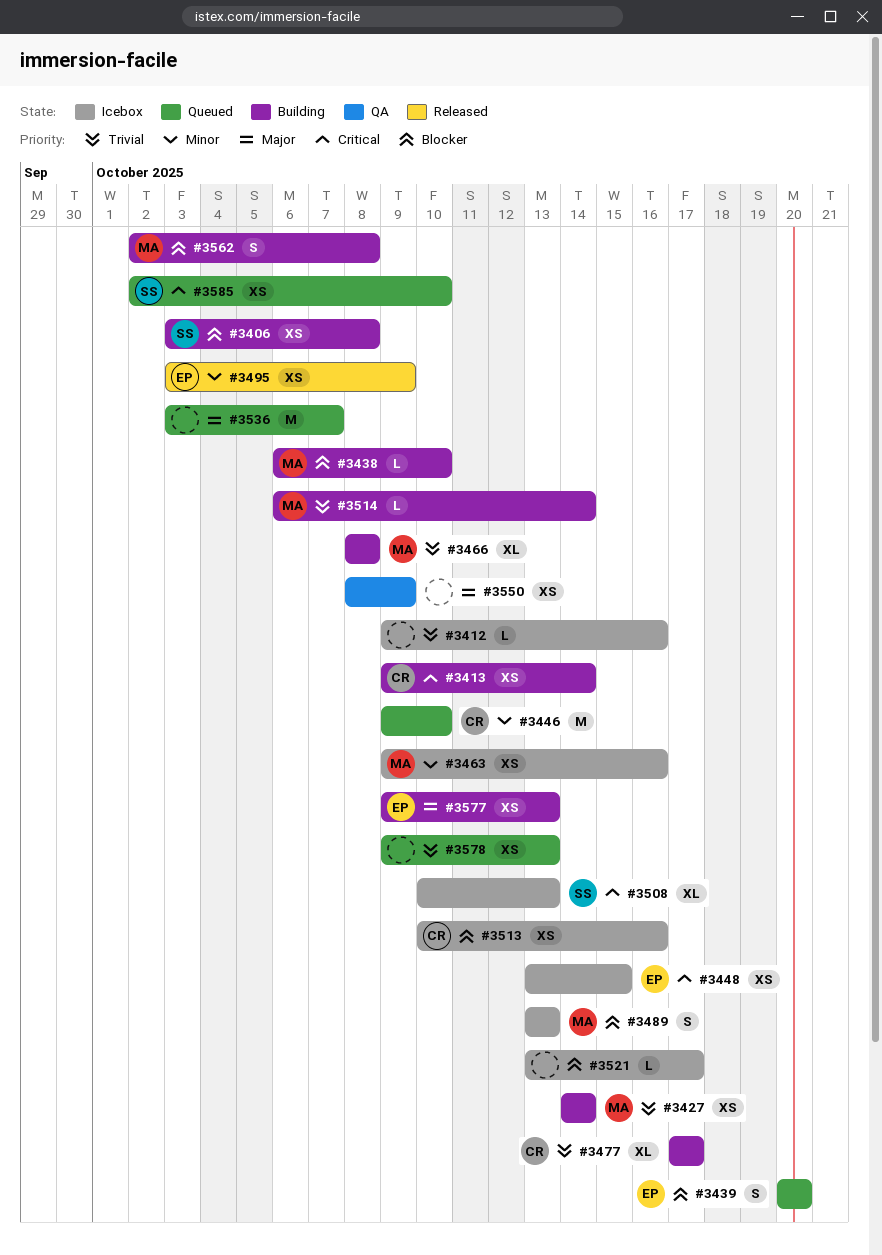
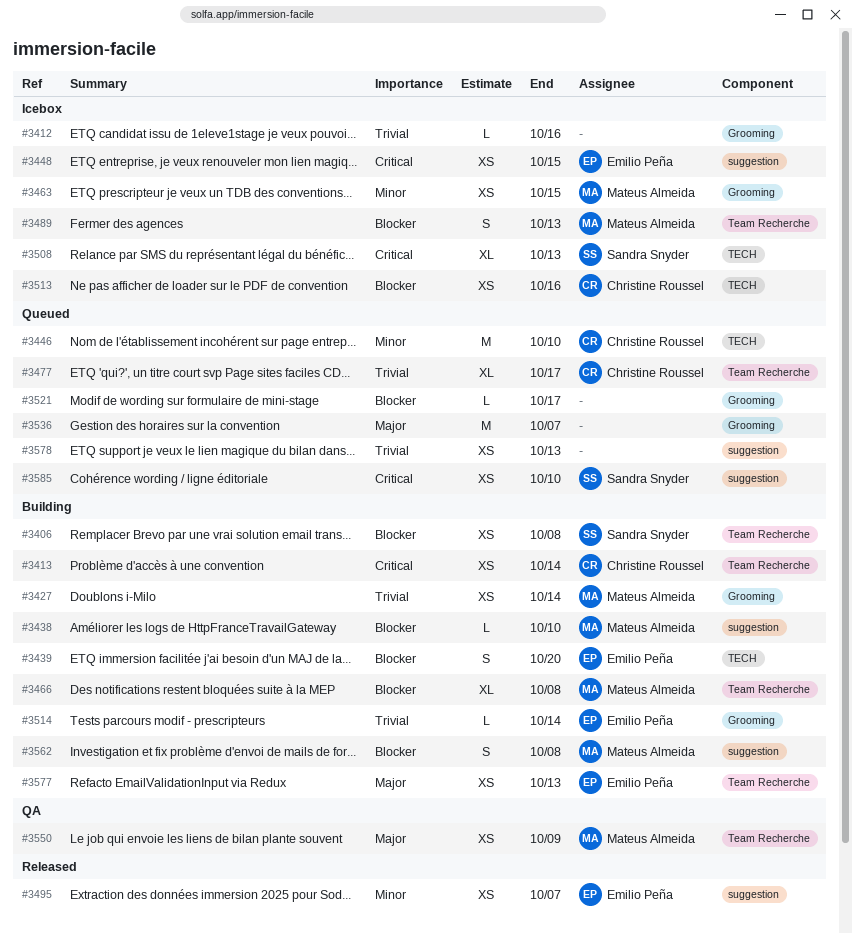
#3439, status: Queued -> Building
#3463, due: Oct 16 -> Oct 15
#3466, priority: Trivial -> Blocker
#3477, status: Building -> Queued
#3495, due: Oct 9 -> Oct 7
#3514, owner: Mateus Almeida -> Emilio Peña
#3521, status: Icebox -> Queued
#3550, owner: none -> Mateus Almeida

